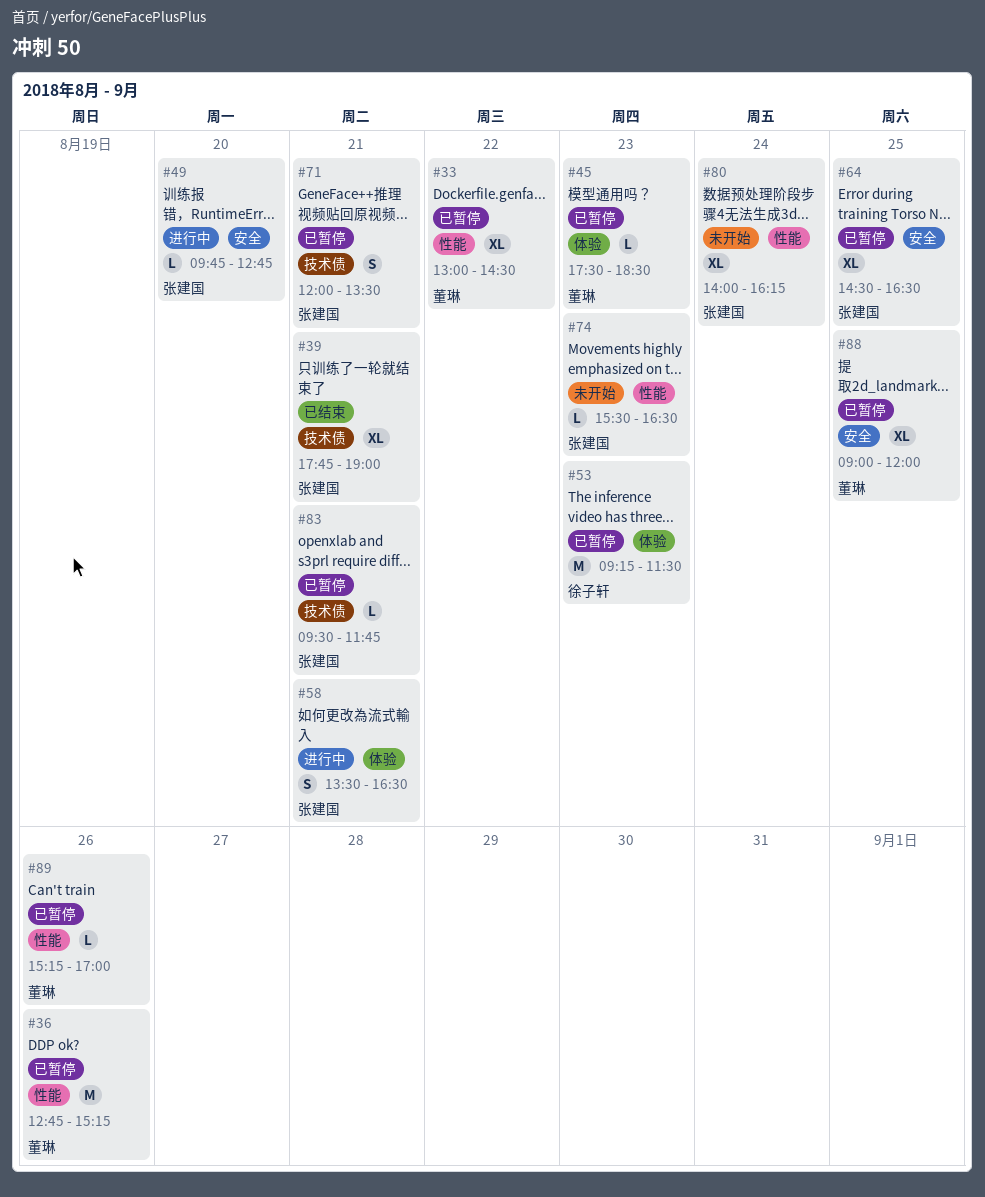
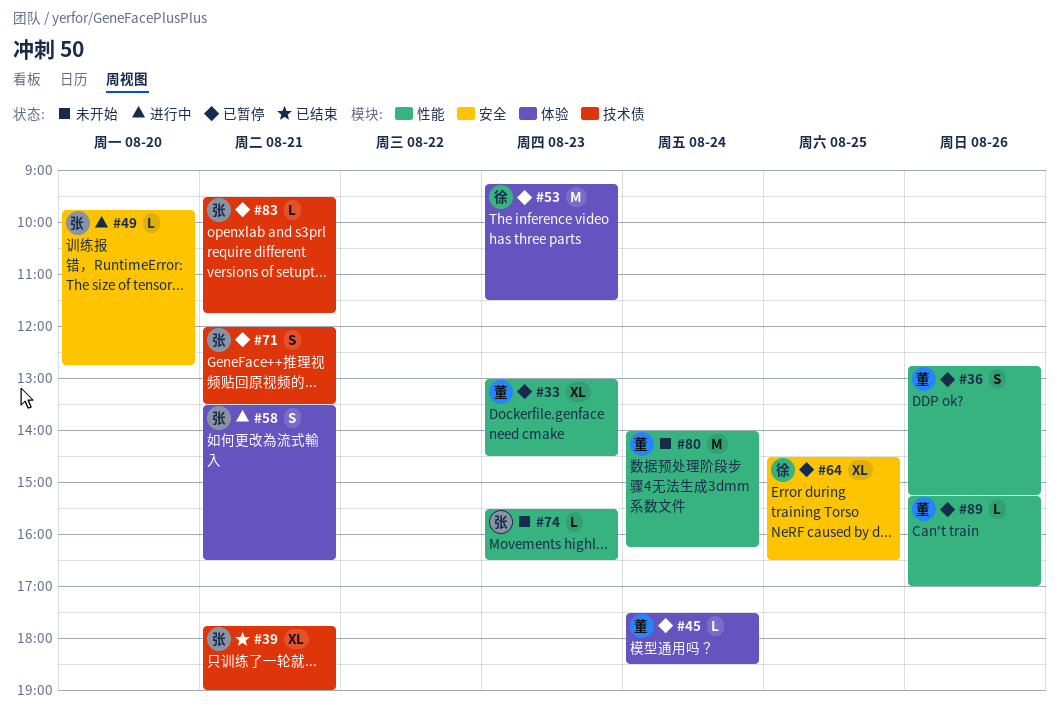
#33, day: Aug 22 -> Aug 23
#36, estimate: M -> S
#45, day: Aug 23 -> Aug 24
#64, owner: 张建国 -> 徐子轩
#80, owner: 张建国 -> 董琳
#80, estimate: XL -> M
#88: present -> none

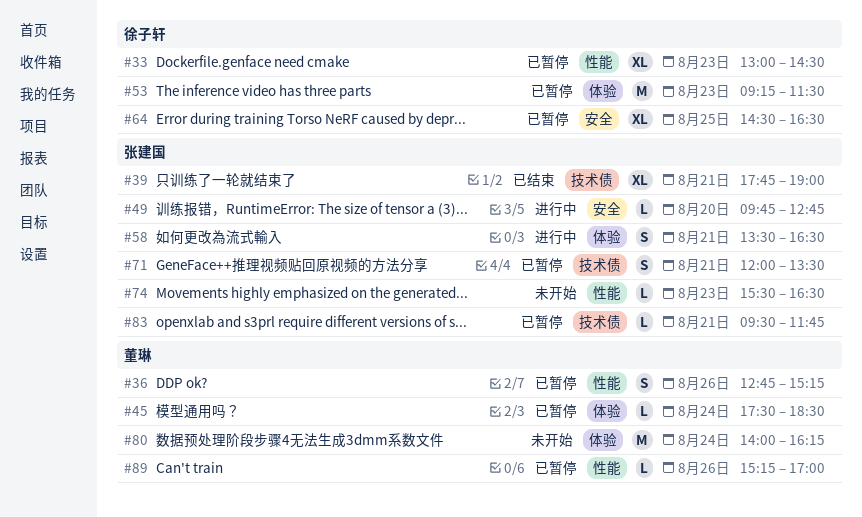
#33, owner: 董琳 -> 徐子轩
#80, label: 性能 -> 体验

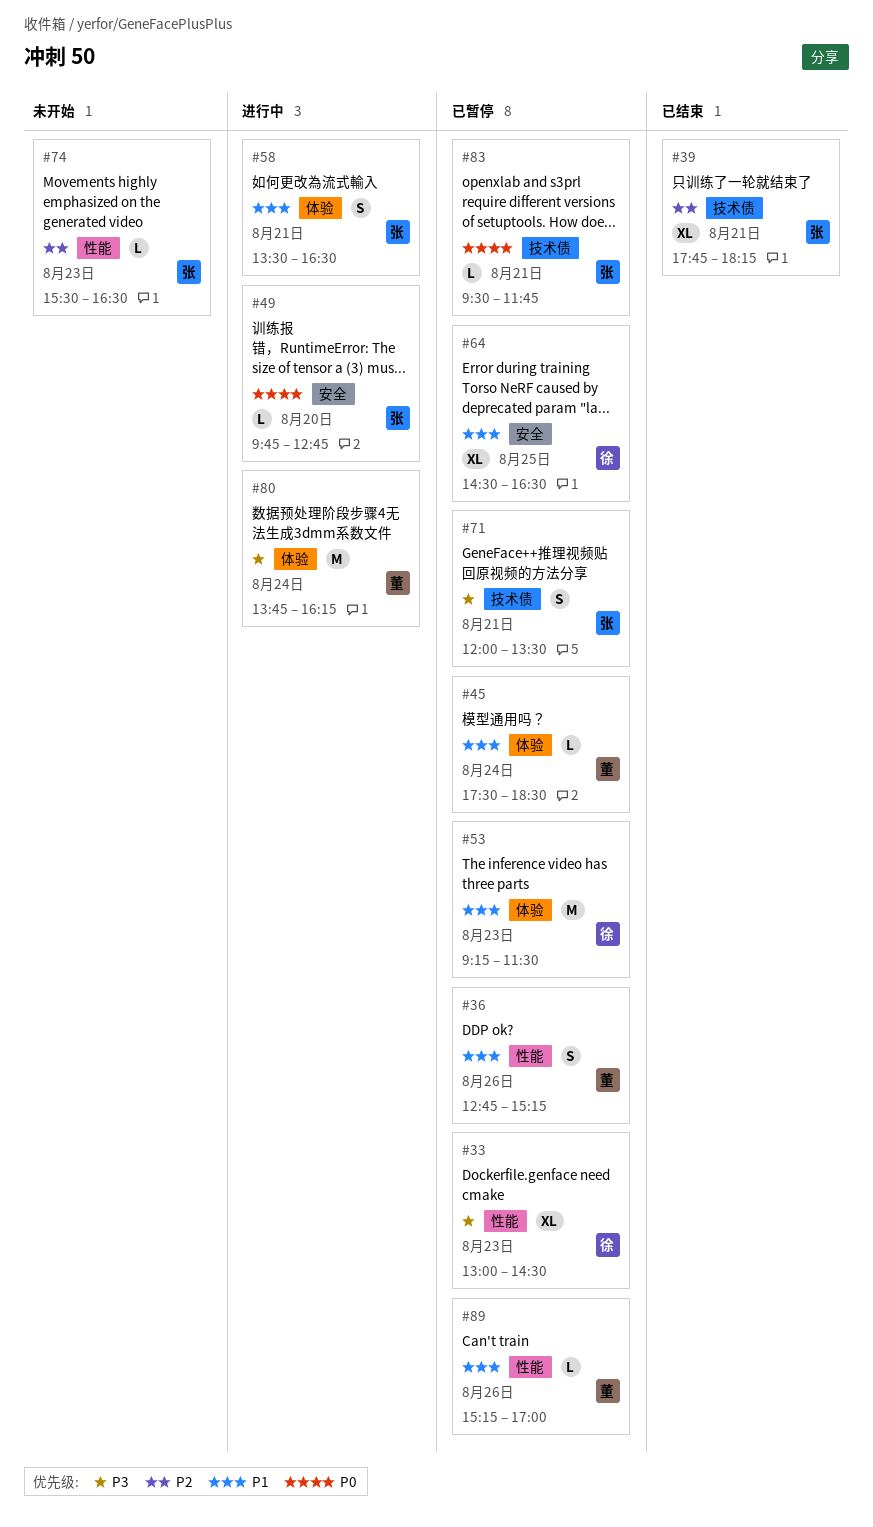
#39, ends: 19:00 -> 18:15
#80, status: 未开始 -> 进行中
#80, begins: 14:00 -> 13:45

